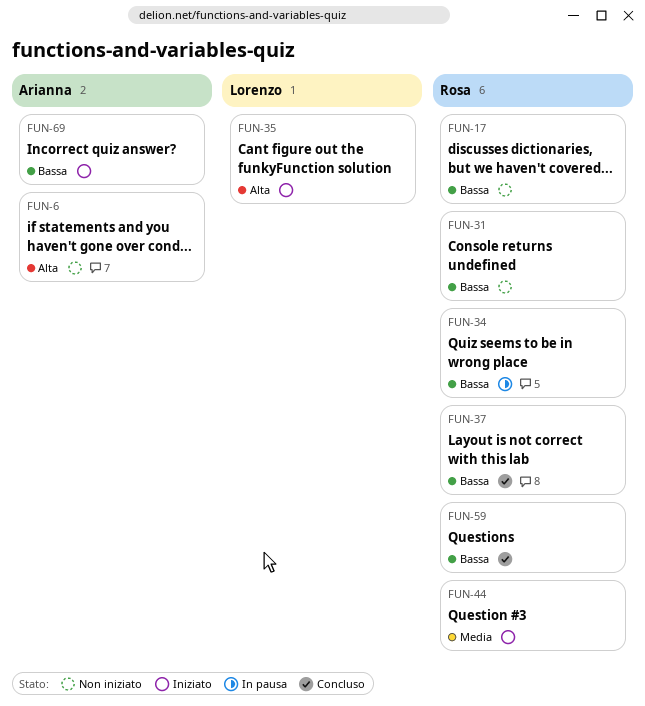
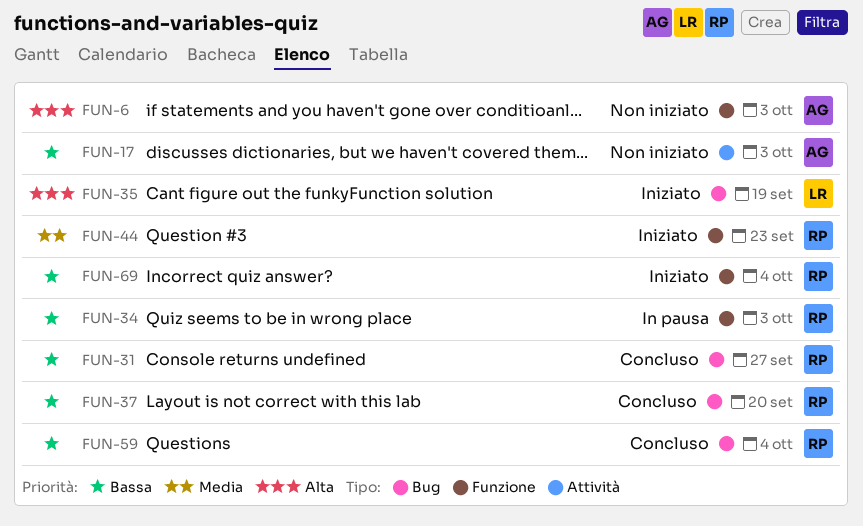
FUN-17, owner: Rosa -> Arianna
FUN-31, status: Non iniziato -> Concluso
FUN-69, owner: Arianna -> Rosa

